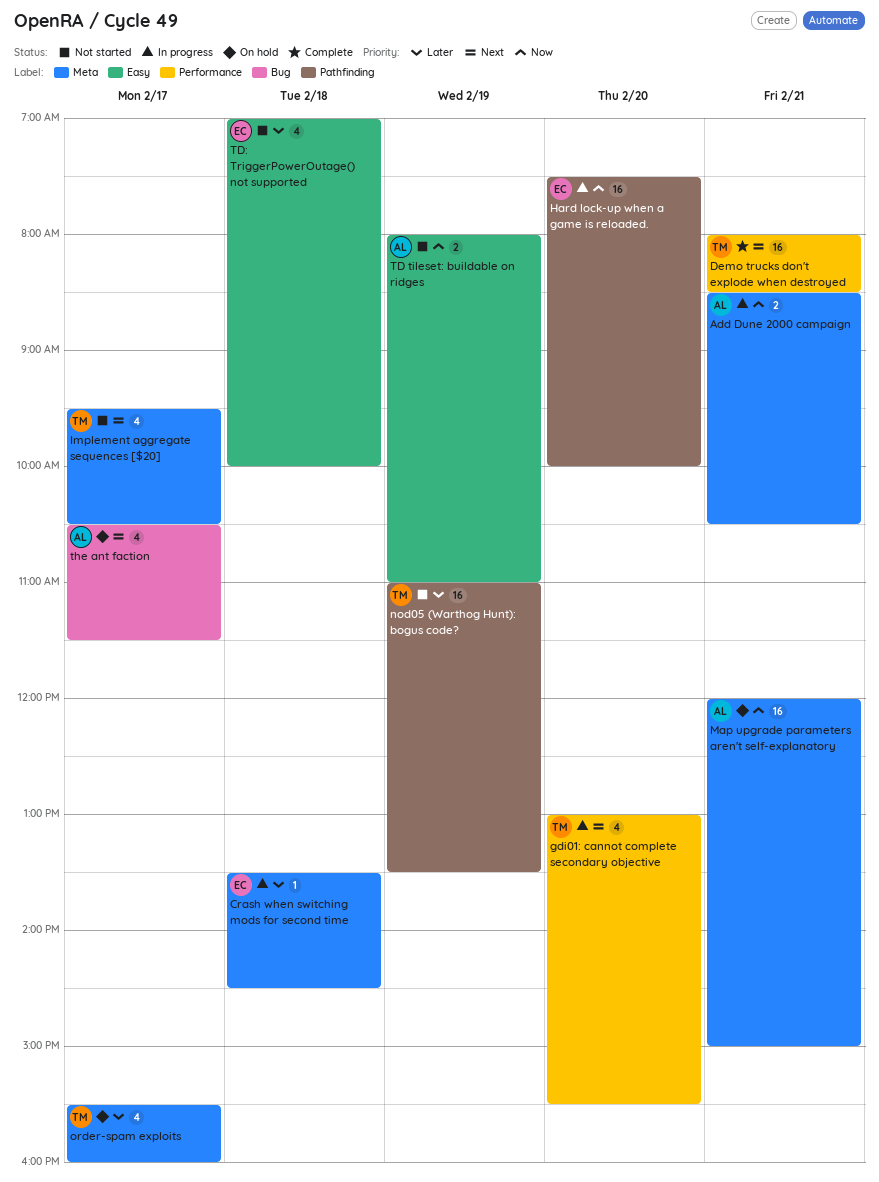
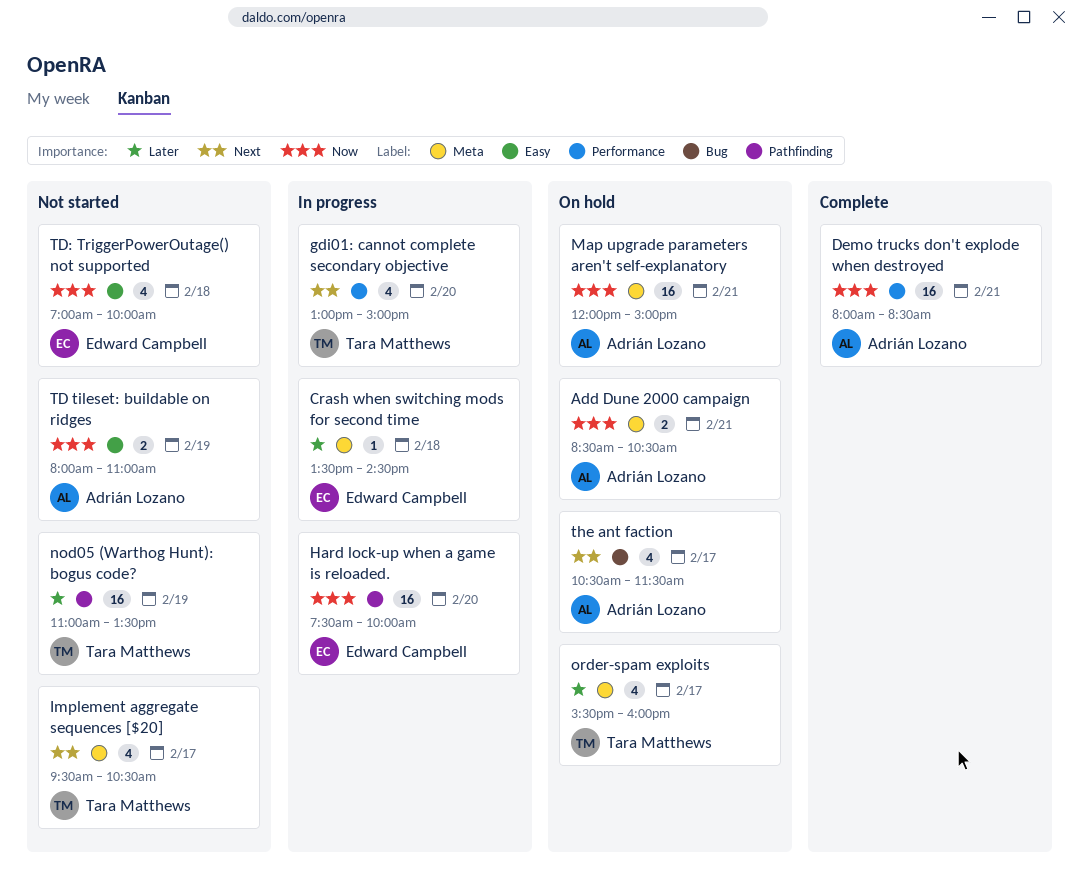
Add Dune 2000 campaign, status: In progress -> On hold
Demo trucks don't explode when destroyed, owner: Tara Matthews -> Adrián Lozano
Demo trucks don't explode when destroyed, priority: Next -> Now
gdi01: cannot complete secondary objective, ends: 15:30 -> 15:00
TD: TriggerPowerOutage() not supported, priority: Later -> Now

